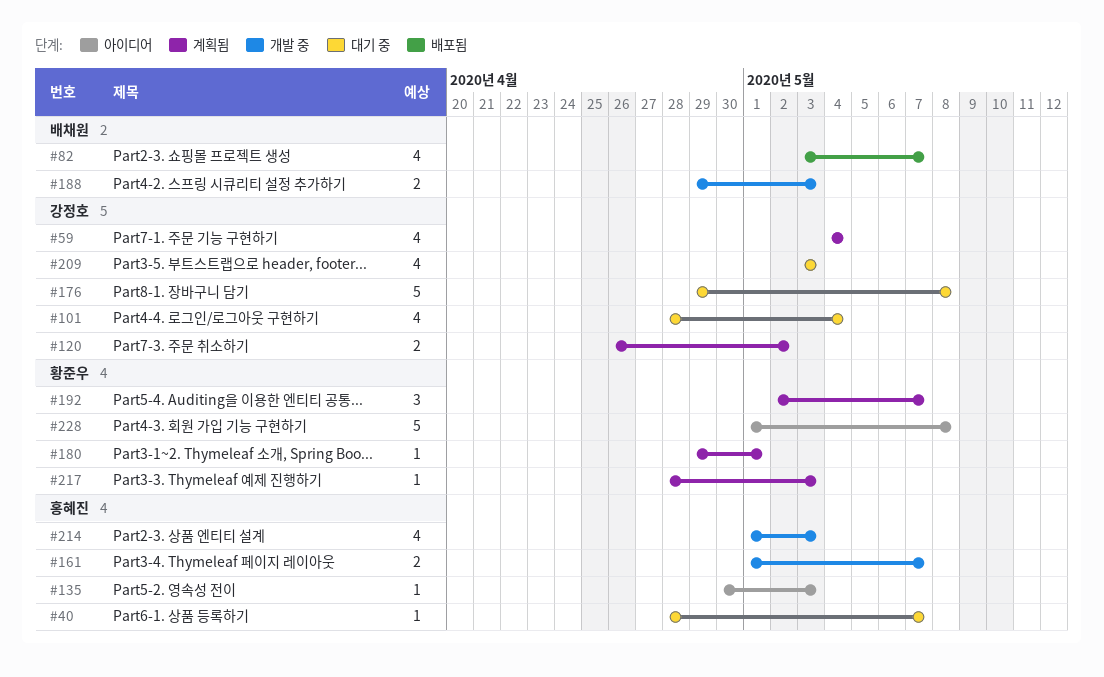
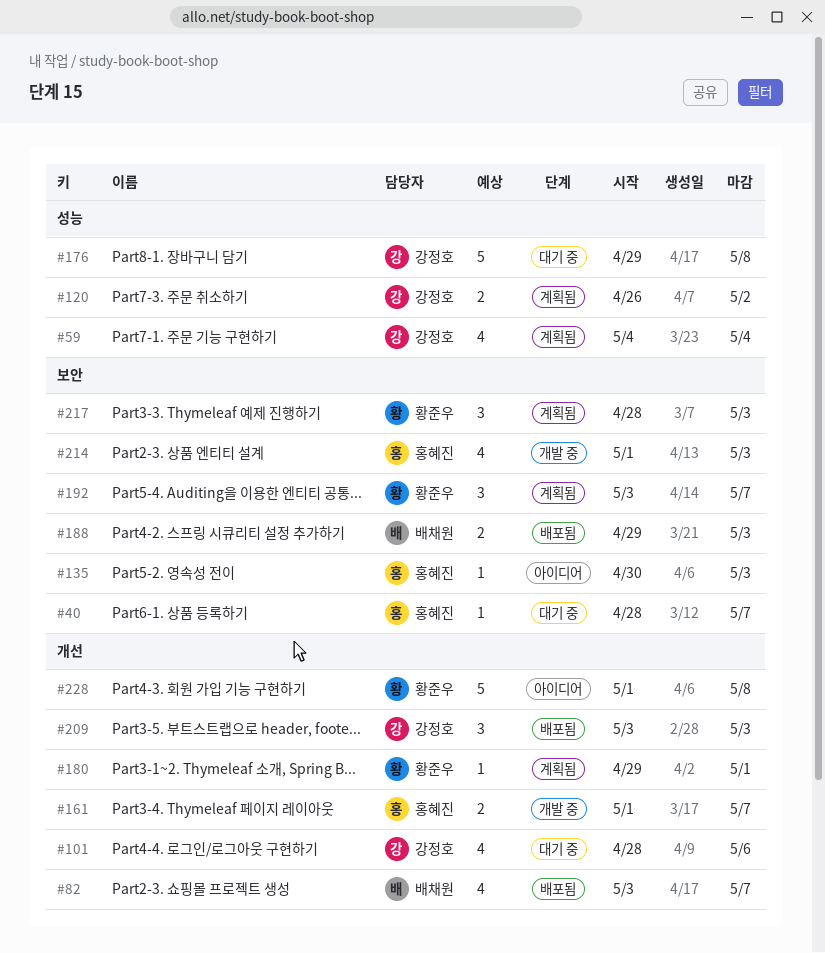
#101, due: May 4 -> May 6
#188, status: 개발 중 -> 배포됨
#192, start: May 2 -> May 3
#209, status: 대기 중 -> 배포됨
#209, estimate: 4 -> 3
#217, estimate: 1 -> 3

